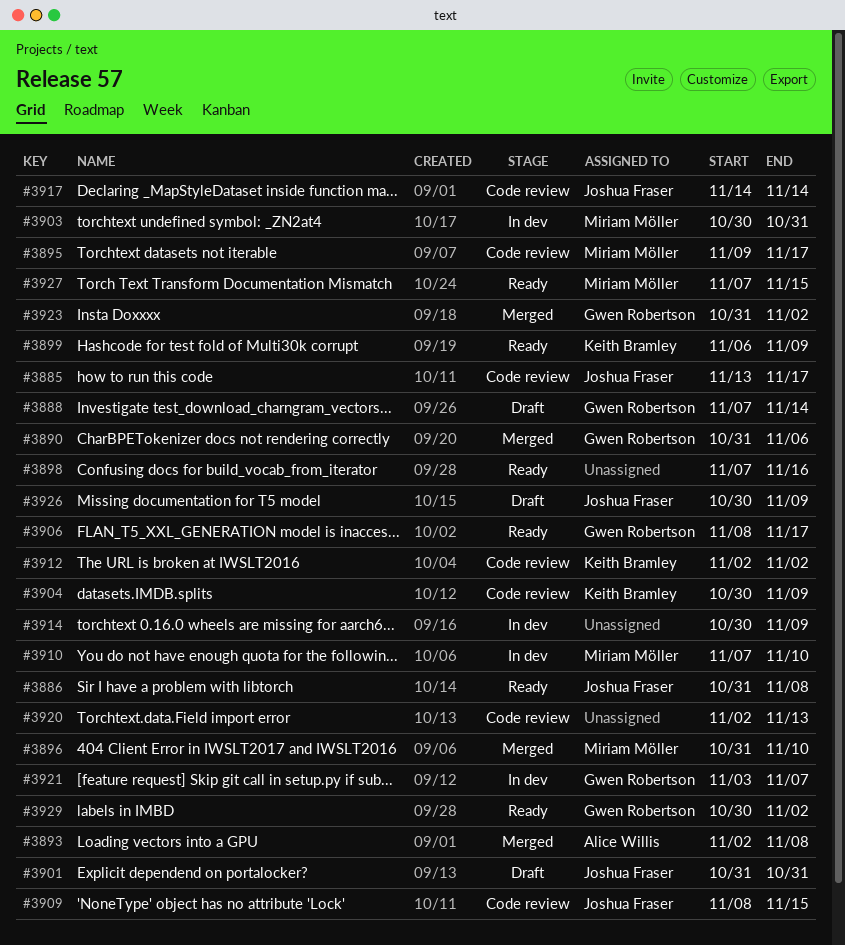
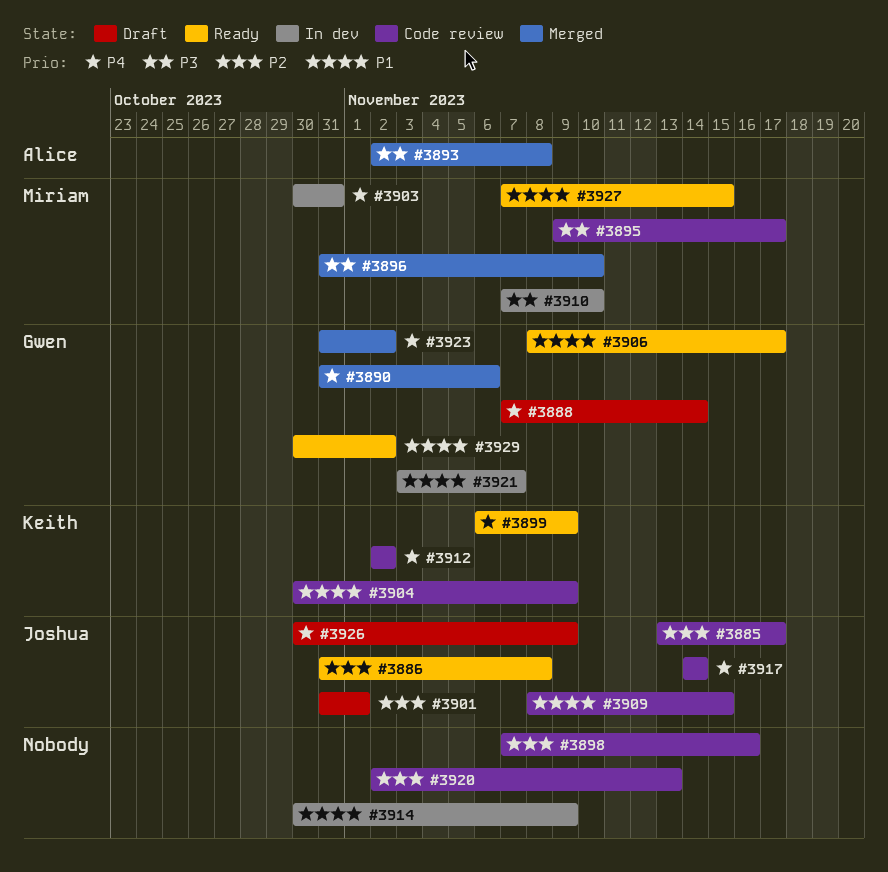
#3898, status: Ready -> Code review
#3901, due: Oct 31 -> Nov 1

